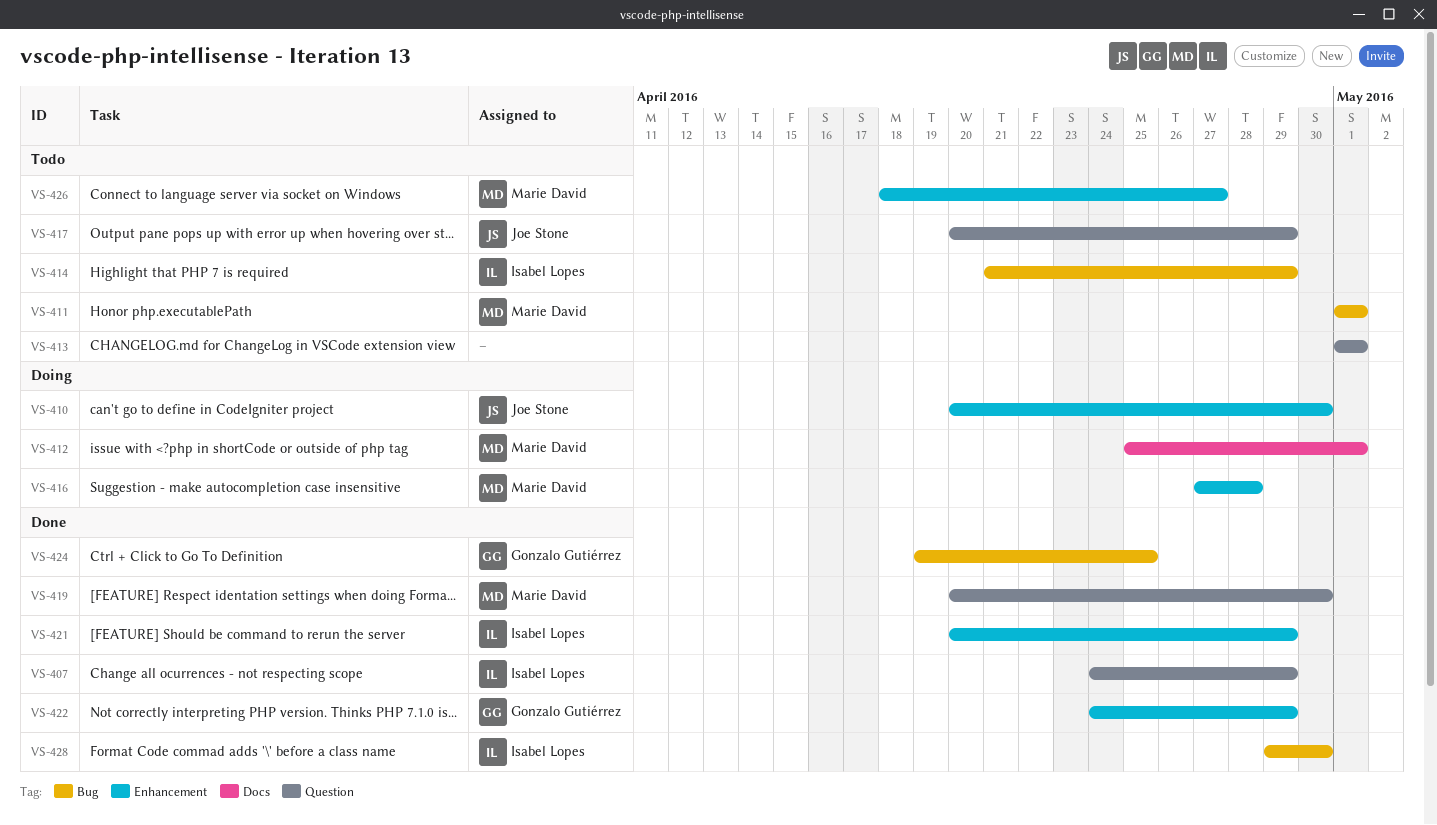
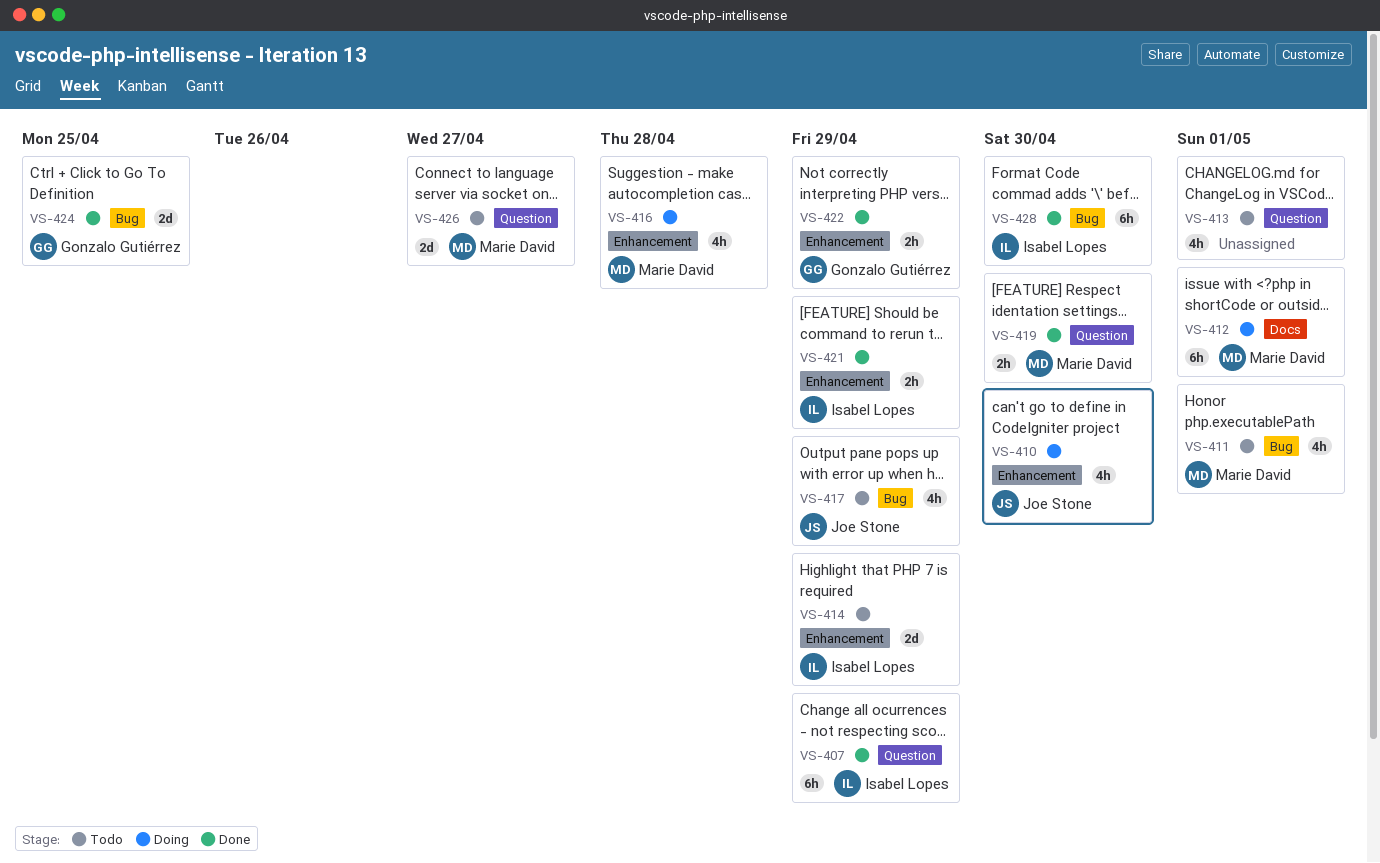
VS-414, label: Bug -> Enhancement
VS-417, label: Question -> Bug
VS-426, label: Enhancement -> Question

